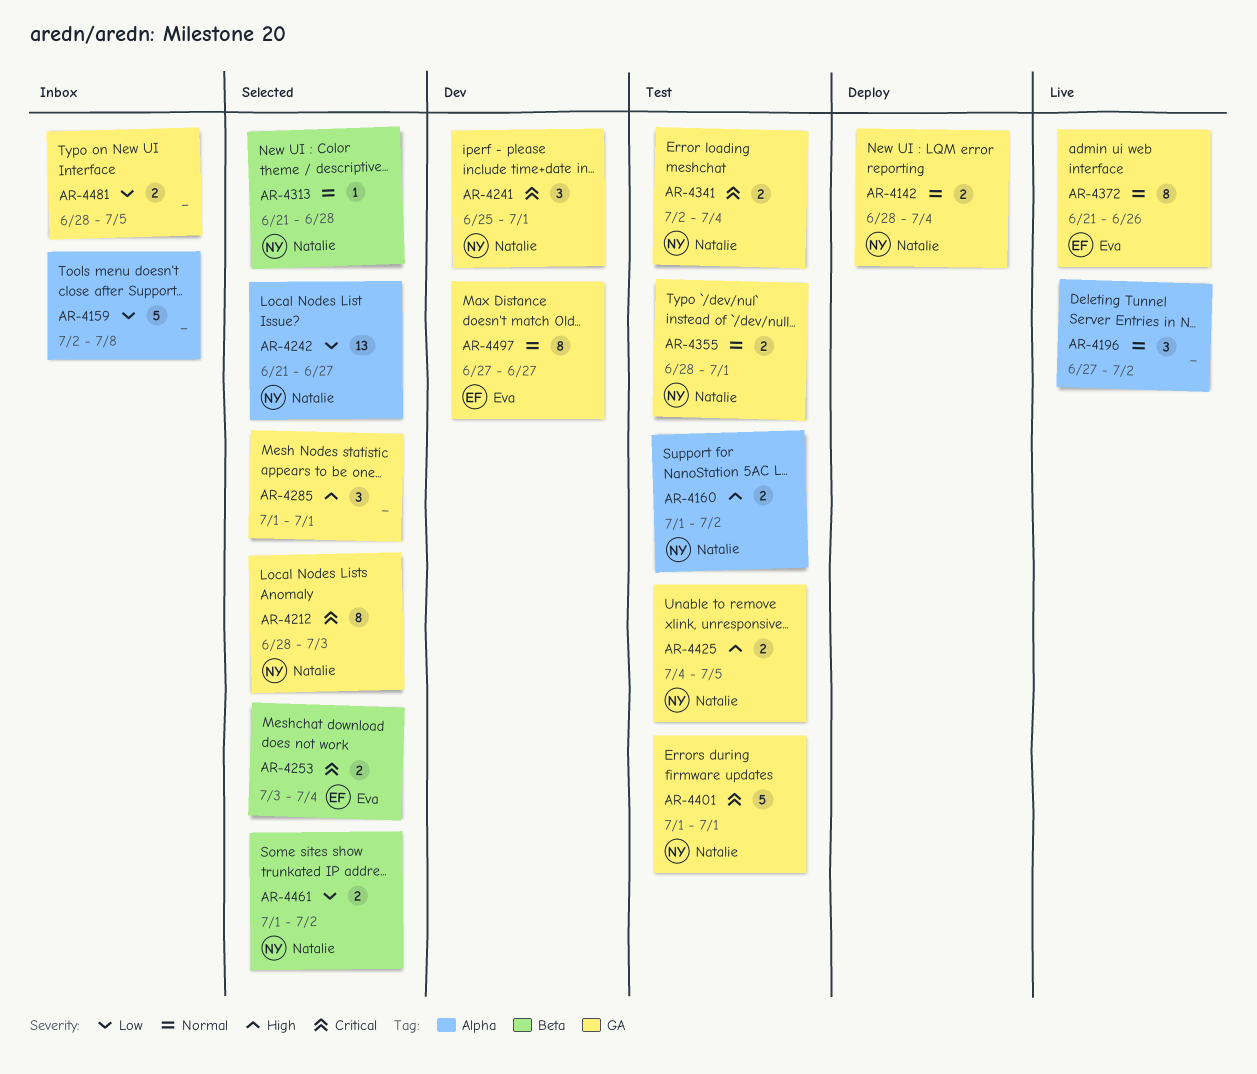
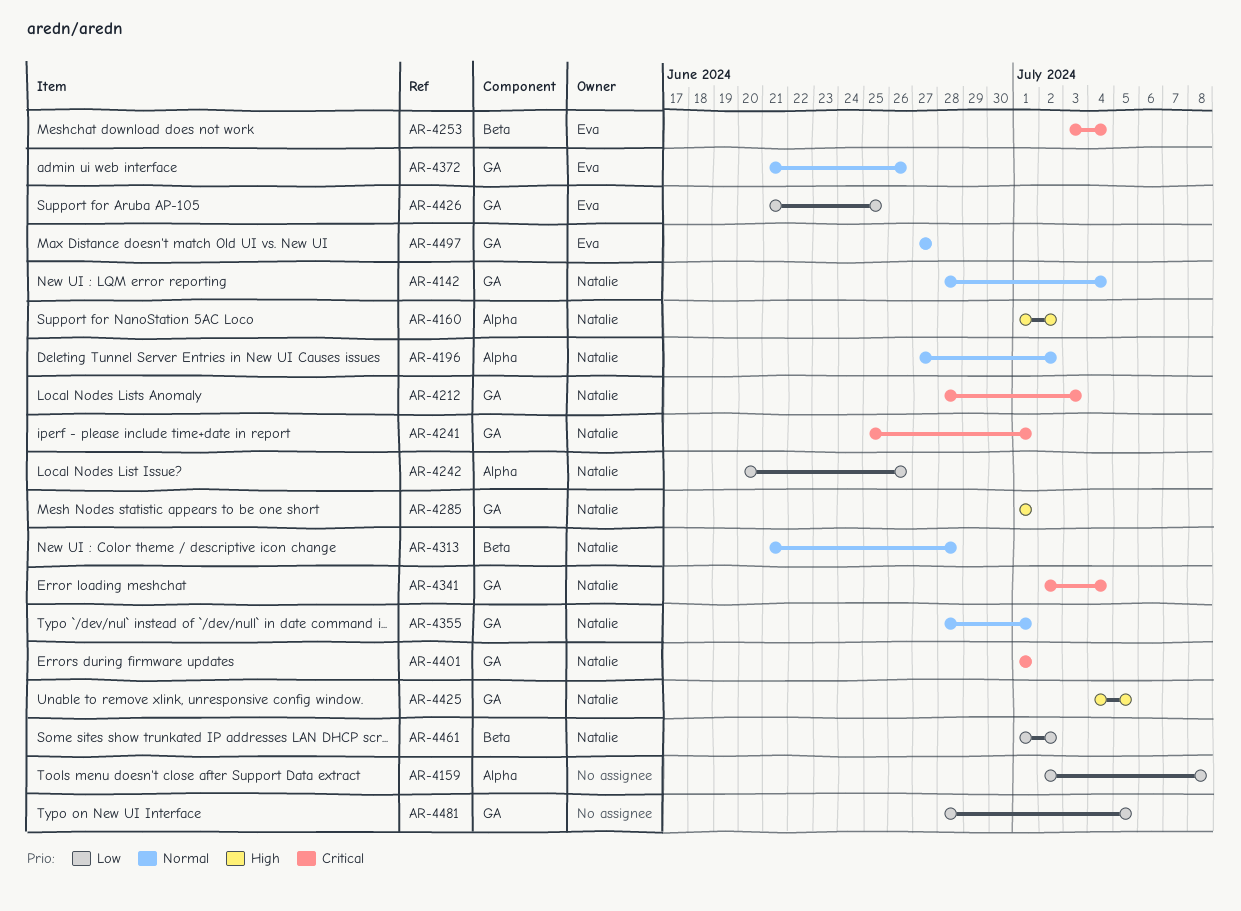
AR-4196, owner: none -> Natalie
AR-4242, start: Jun 21 -> Jun 20
AR-4242, due: Jun 27 -> Jun 26
AR-4285, owner: none -> Natalie
AR-4426: none -> present

